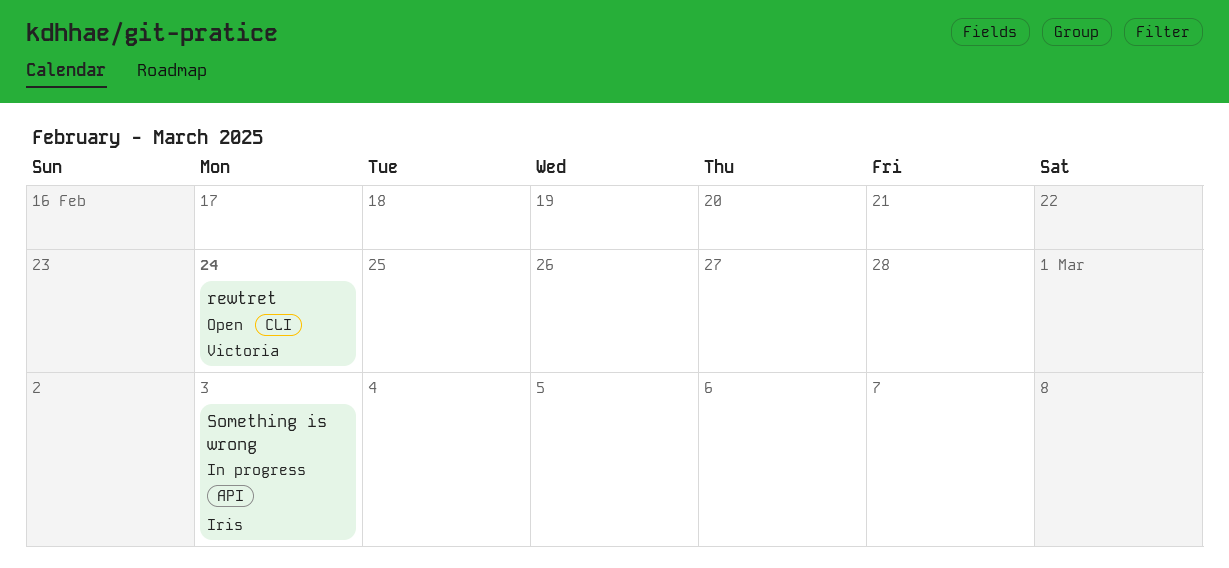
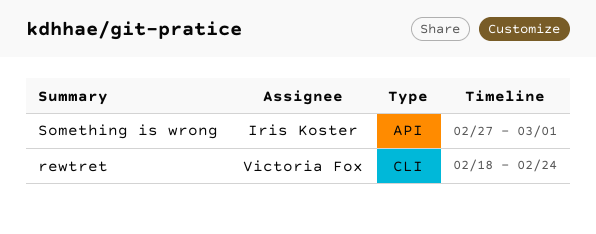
Something is wrong, due: Mar 3 -> Mar 1

